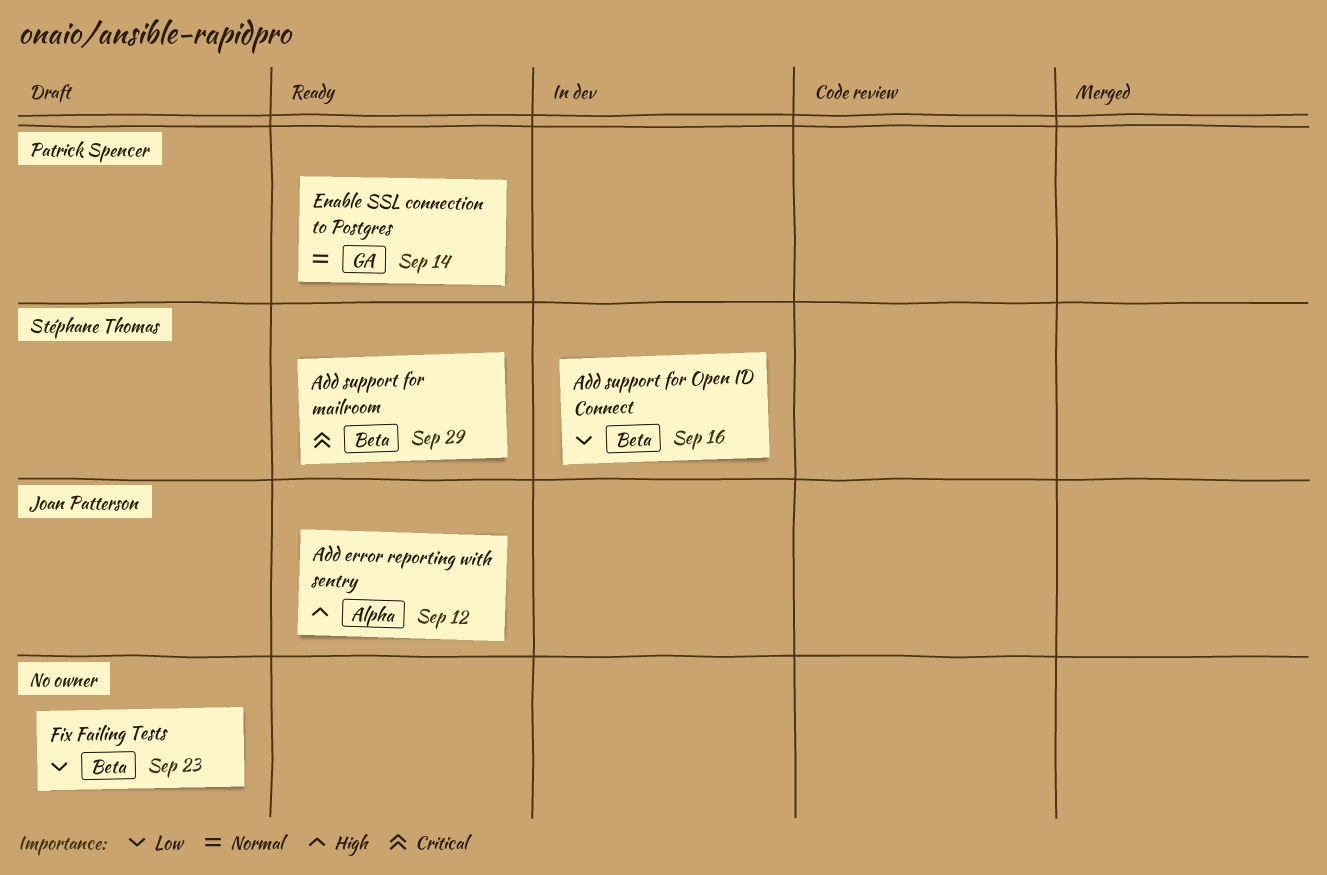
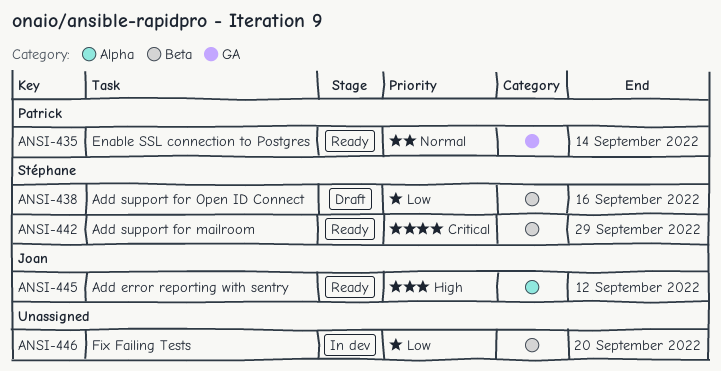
Add support for Open ID Connect, status: In dev -> Draft
Fix Failing Tests, status: Draft -> In dev
Fix Failing Tests, due: Sep 23 -> Sep 20

